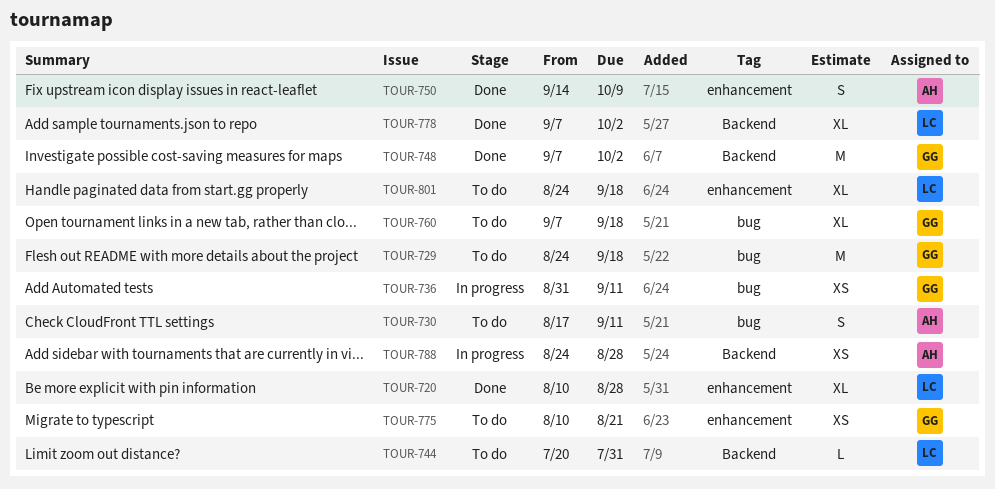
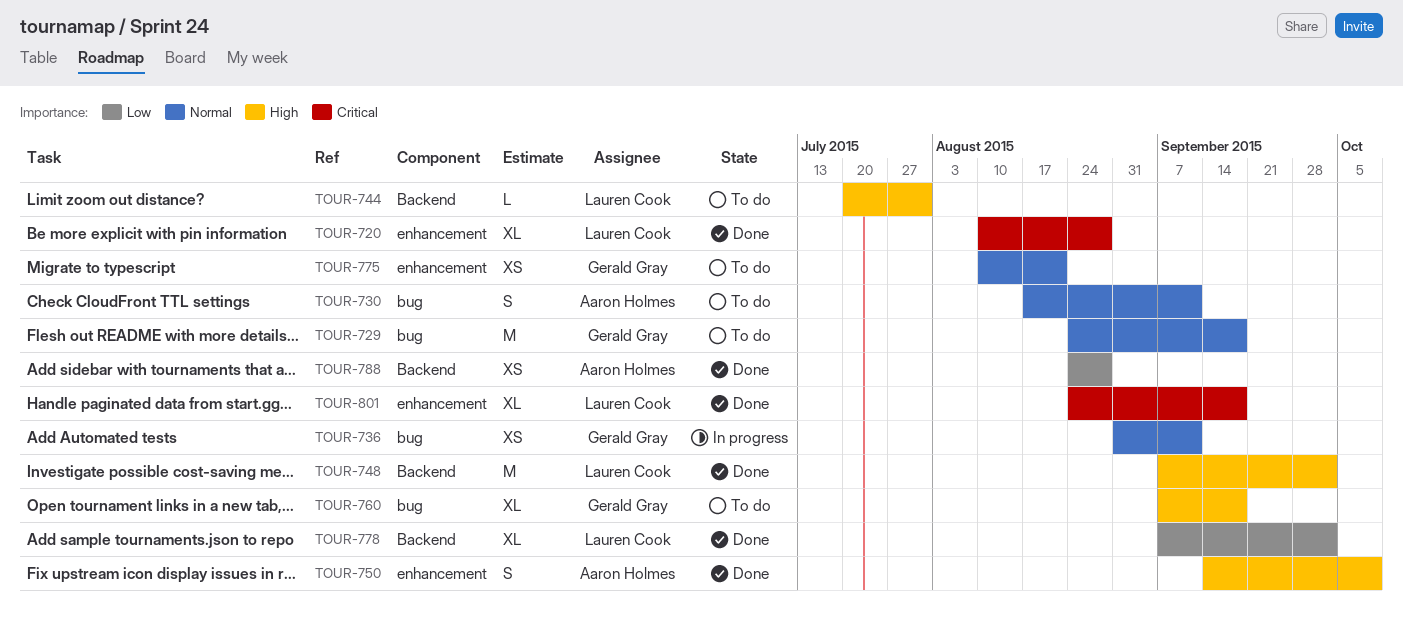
TOUR-748, owner: Gerald Gray -> Lauren Cook
TOUR-788, status: In progress -> Done
TOUR-801, status: To do -> Done

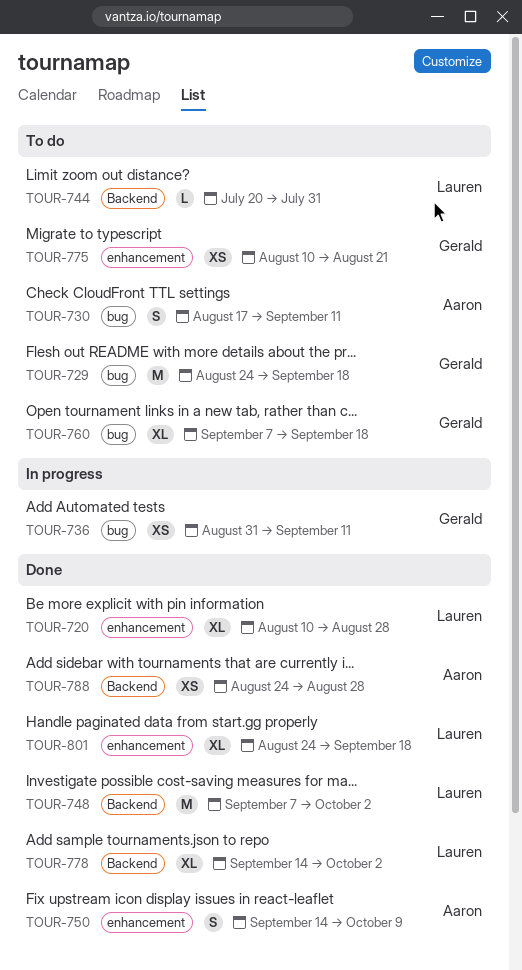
TOUR-778, start: Sep 7 -> Sep 14

